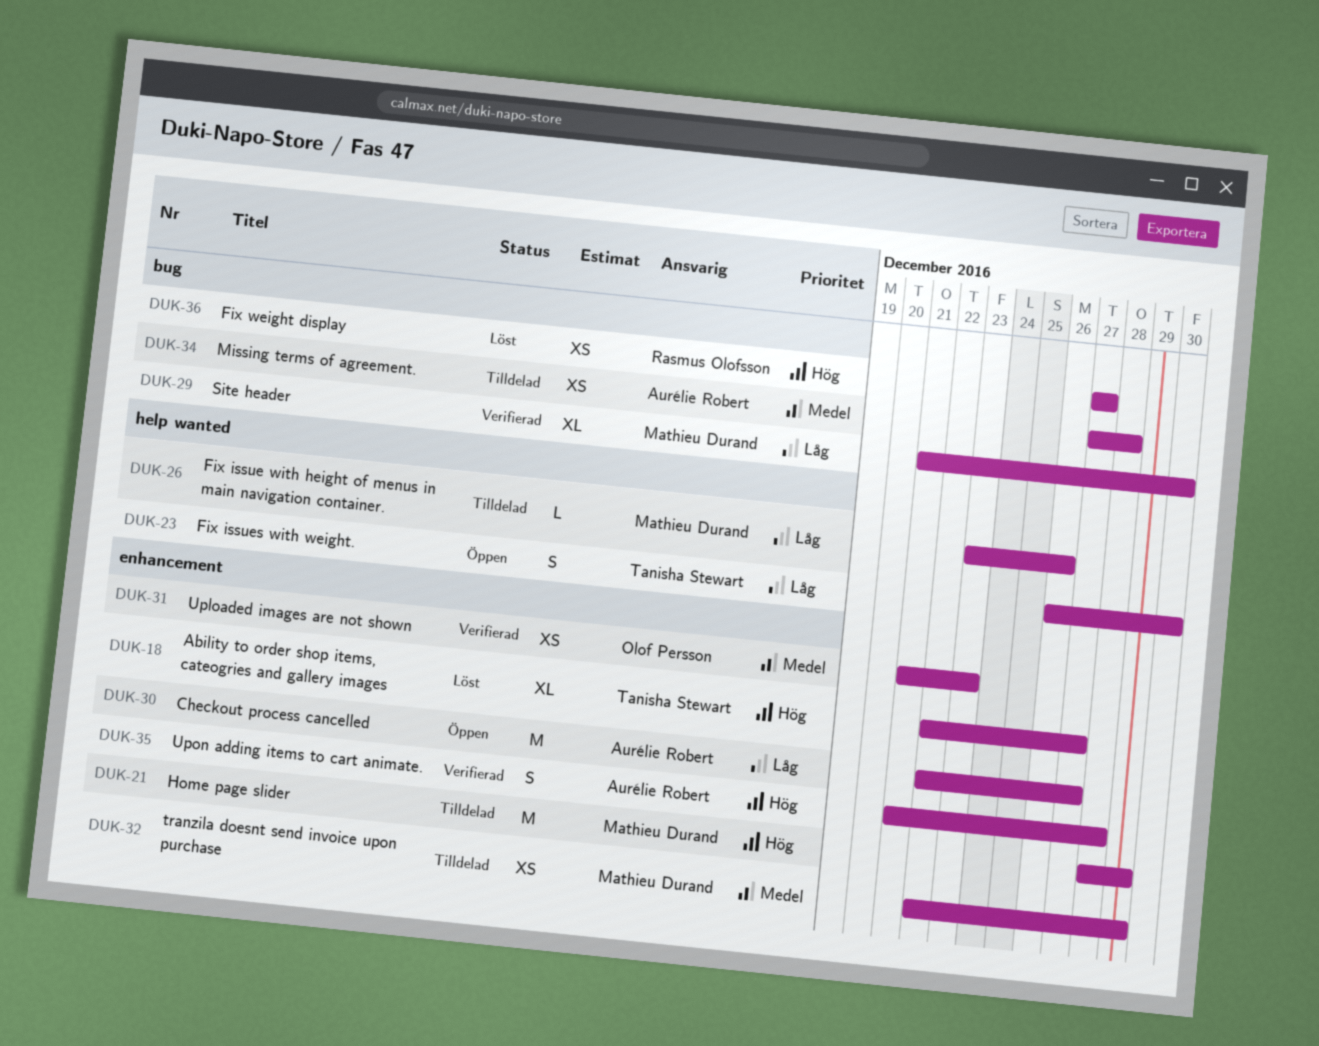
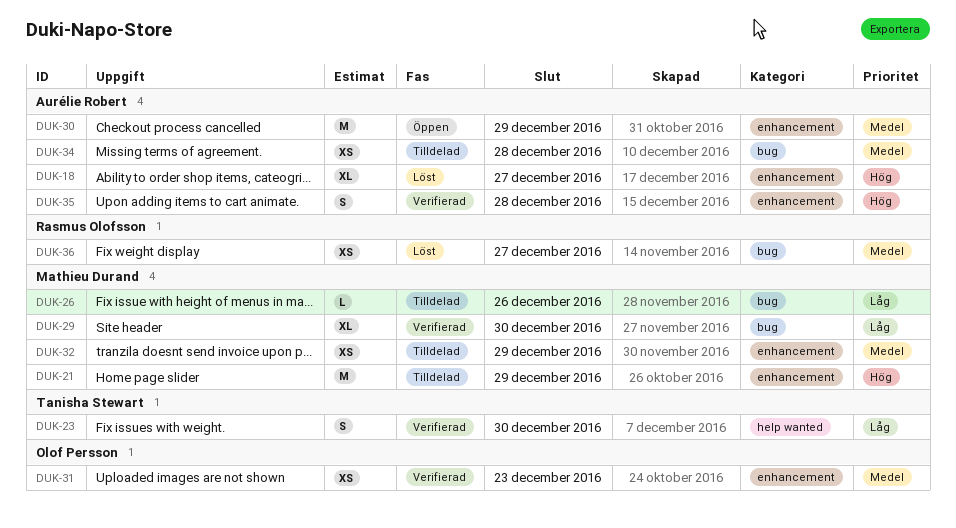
DUK-18, owner: Tanisha Stewart -> Aurélie Robert
DUK-23, status: Öppen -> Verifierad
DUK-26, label: help wanted -> bug
DUK-30, priority: Låg -> Medel
DUK-30, due: Dec 27 -> Dec 29
DUK-36, priority: Hög -> Medel

